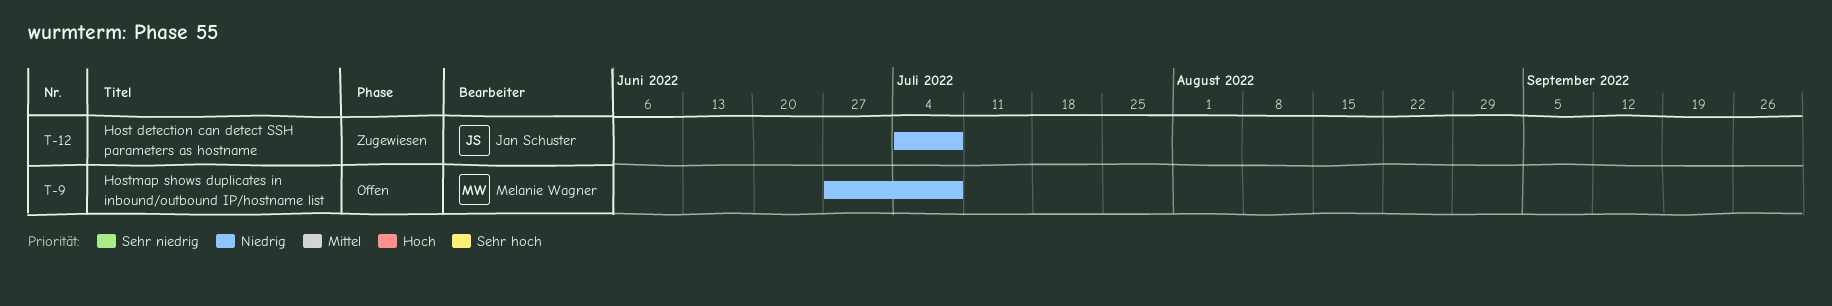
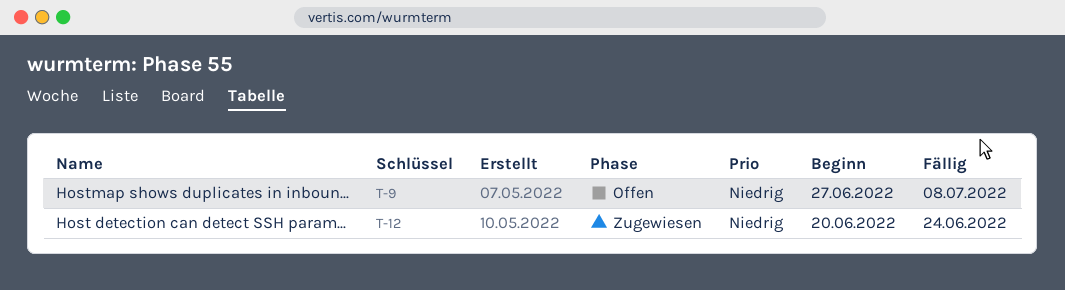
T-12, start: Jul 4 -> Jun 20
T-12, due: Jul 8 -> Jun 24

